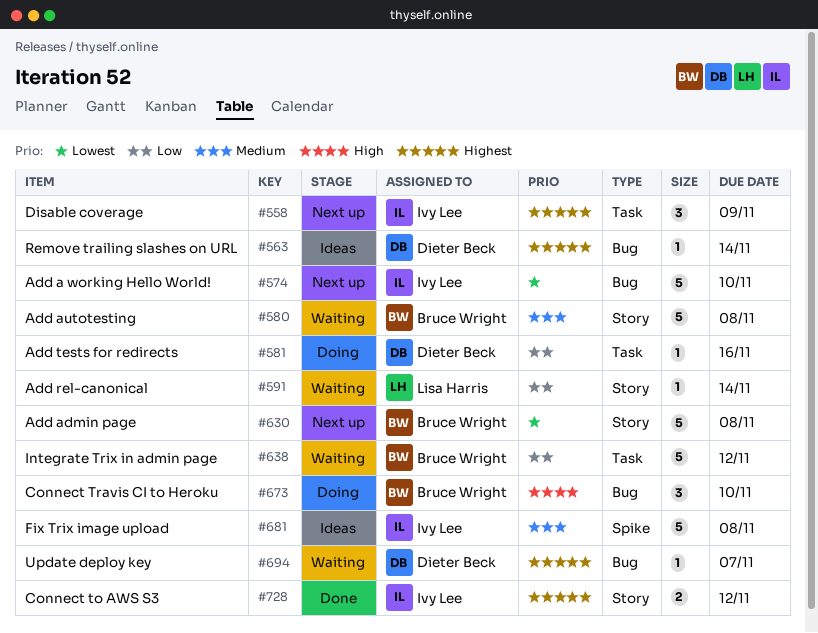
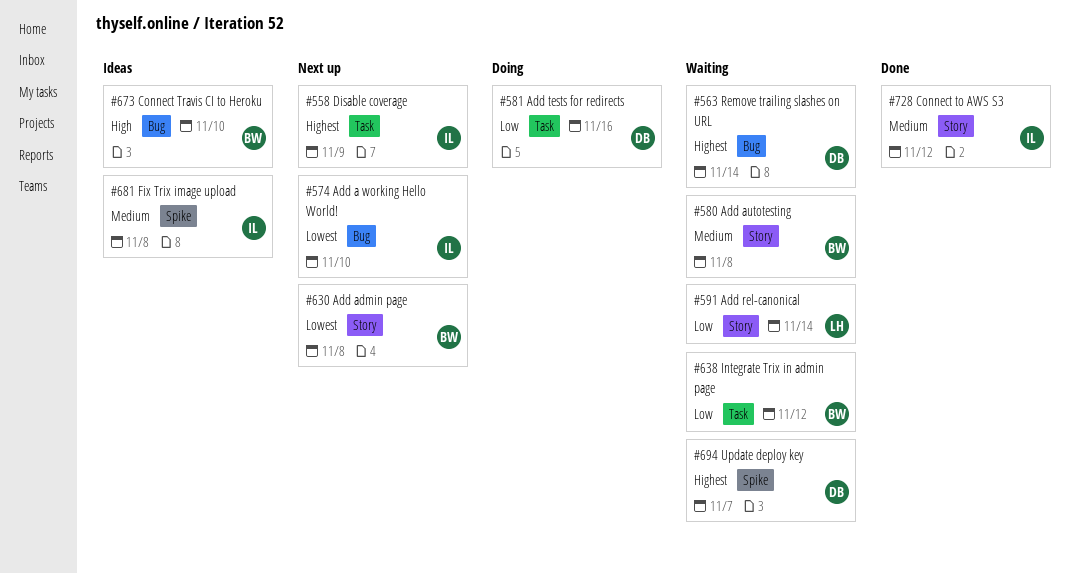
#563, status: Ideas -> Waiting
#673, status: Doing -> Ideas
#694, label: Bug -> Spike
#728, priority: Highest -> Medium

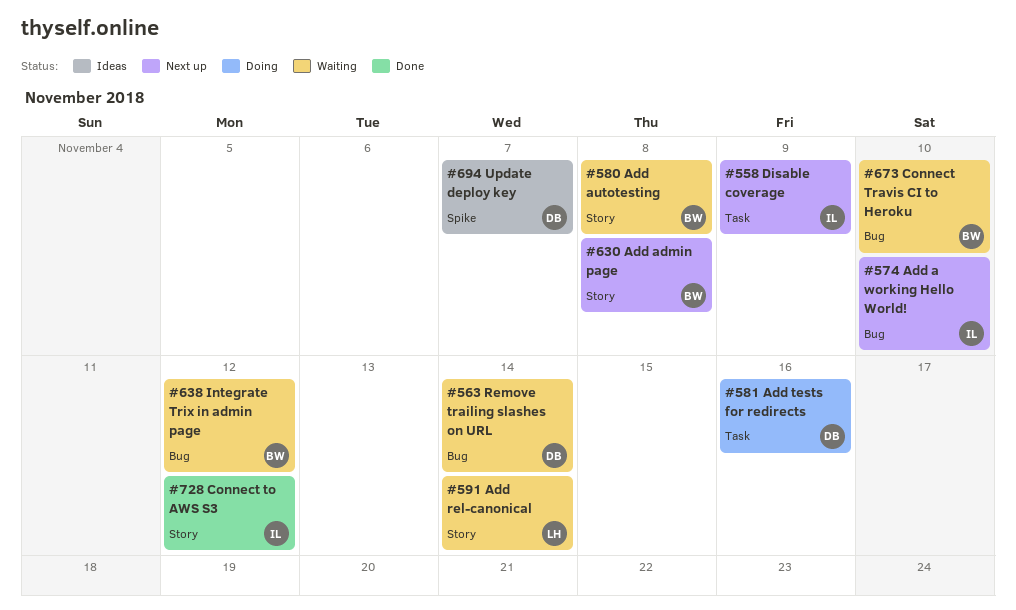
#638, label: Task -> Bug
#673, status: Ideas -> Waiting
#681: present -> none
#694, status: Waiting -> Ideas

